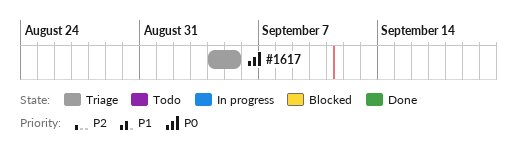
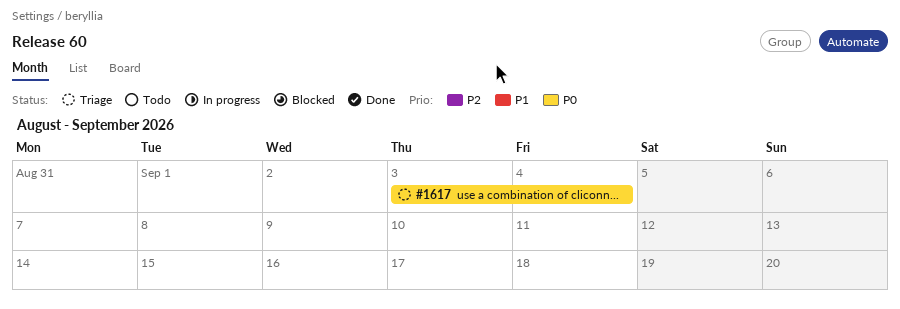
#1617, start: Sep 4 -> Sep 3
#1617, due: Sep 5 -> Sep 4

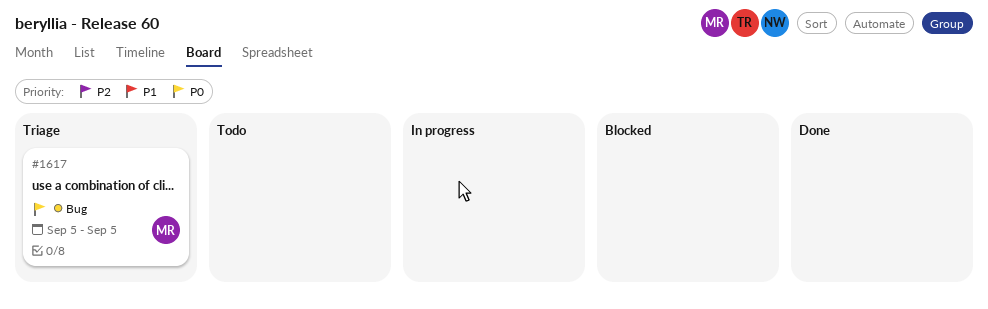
#1617, start: Sep 3 -> Sep 5
#1617, due: Sep 4 -> Sep 5

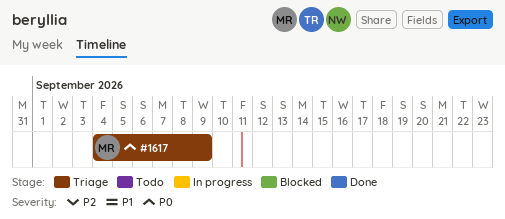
#1617, start: Sep 5 -> Sep 4
#1617, due: Sep 5 -> Sep 9

